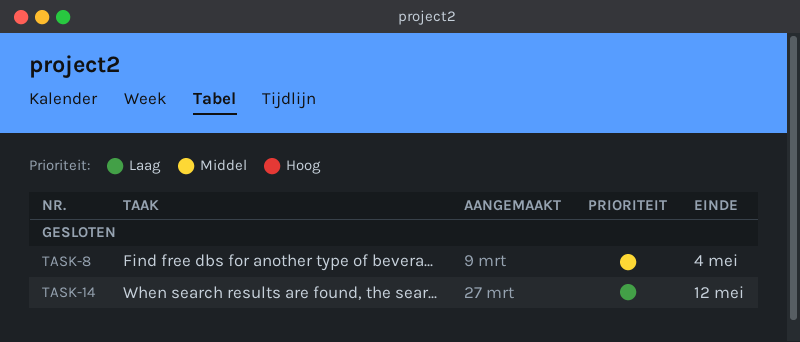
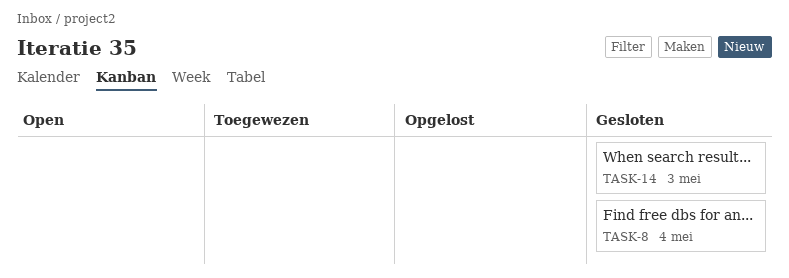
TASK-14, due: May 12 -> May 3

